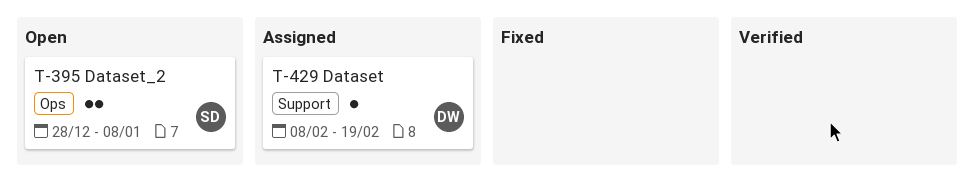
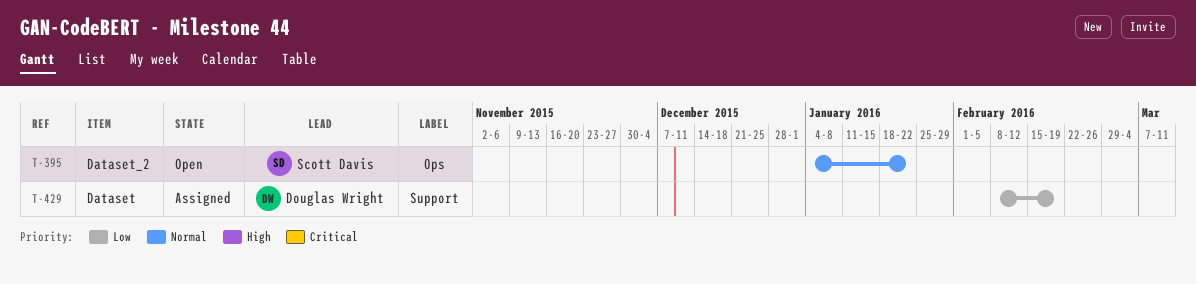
T-395, start: Dec 28 -> Jan 4
T-395, due: Jan 8 -> Jan 22

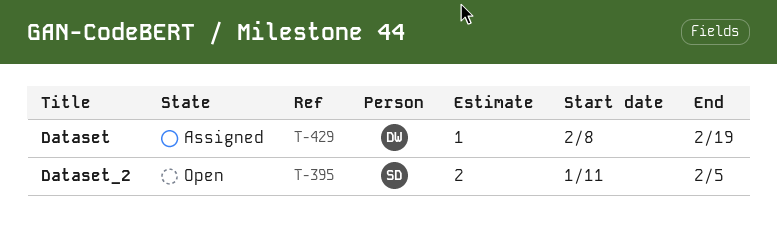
T-395, start: Jan 4 -> Jan 11
T-395, due: Jan 22 -> Feb 5

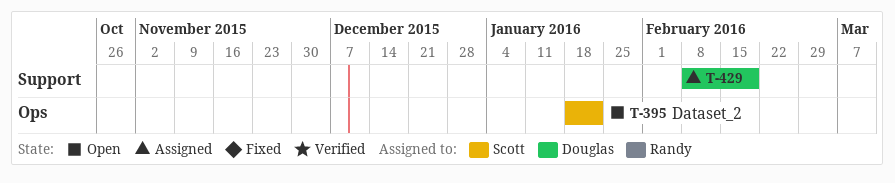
T-395, start: Jan 11 -> Jan 18
T-395, due: Feb 5 -> Jan 22

